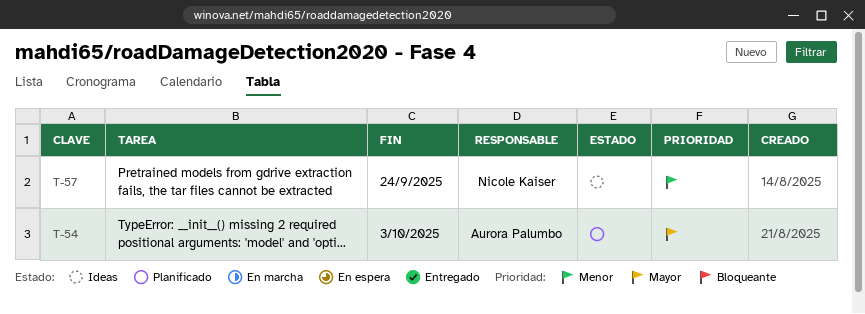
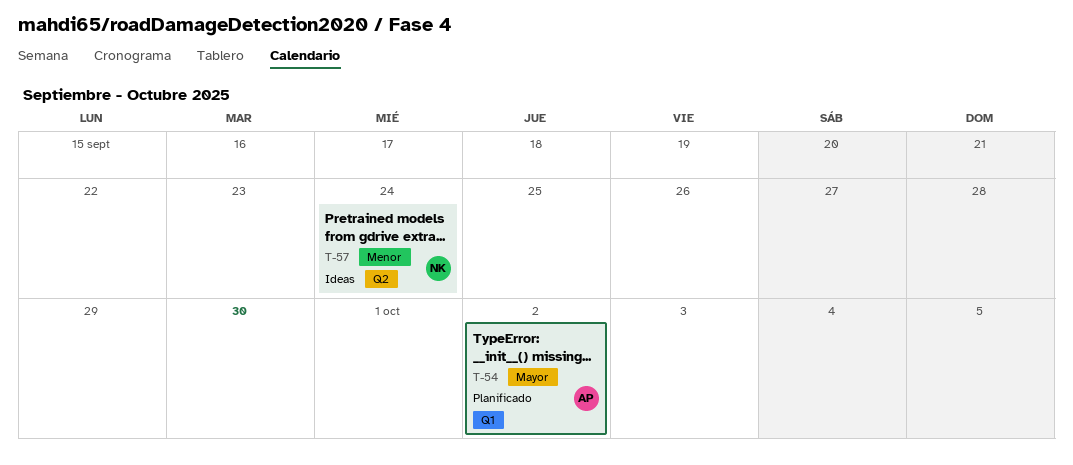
T-54, due: Oct 3 -> Oct 2

